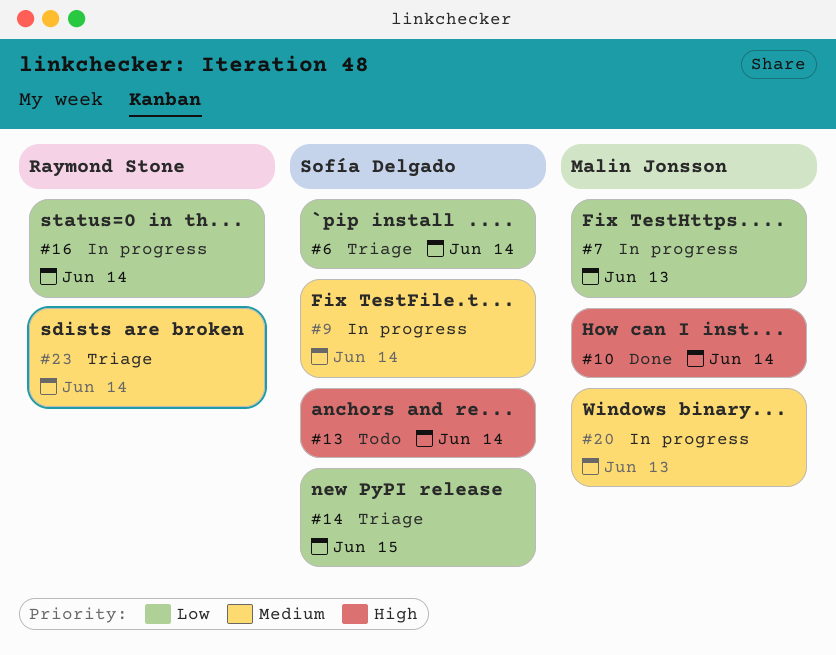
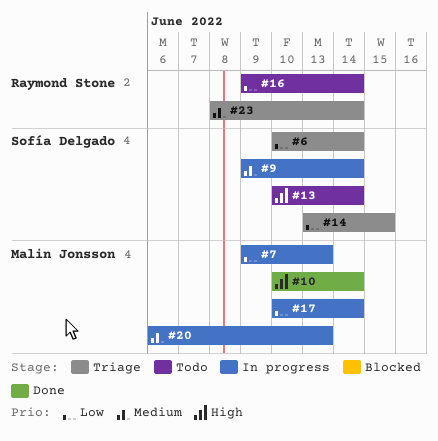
#16, status: In progress -> Todo
#17: none -> present

